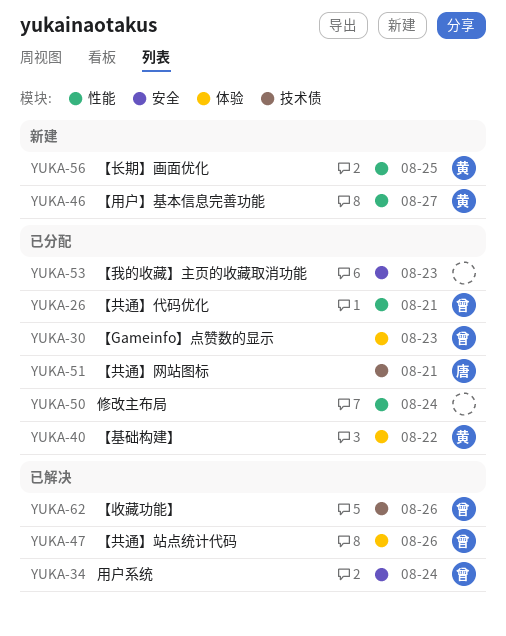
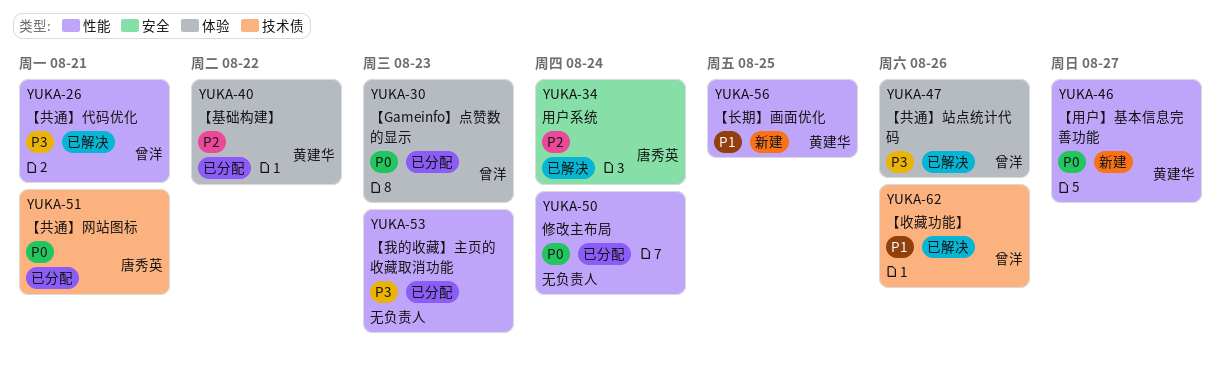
YUKA-26, status: 已分配 -> 已解决
YUKA-34, owner: 曾洋 -> 唐秀英
YUKA-53, label: 安全 -> 性能

